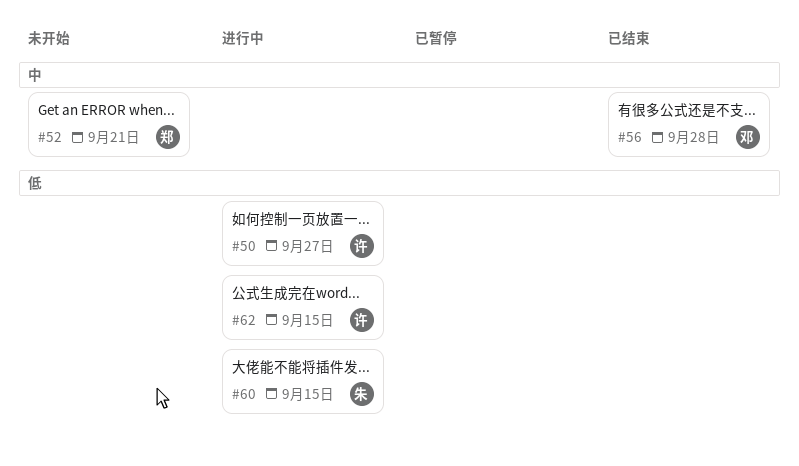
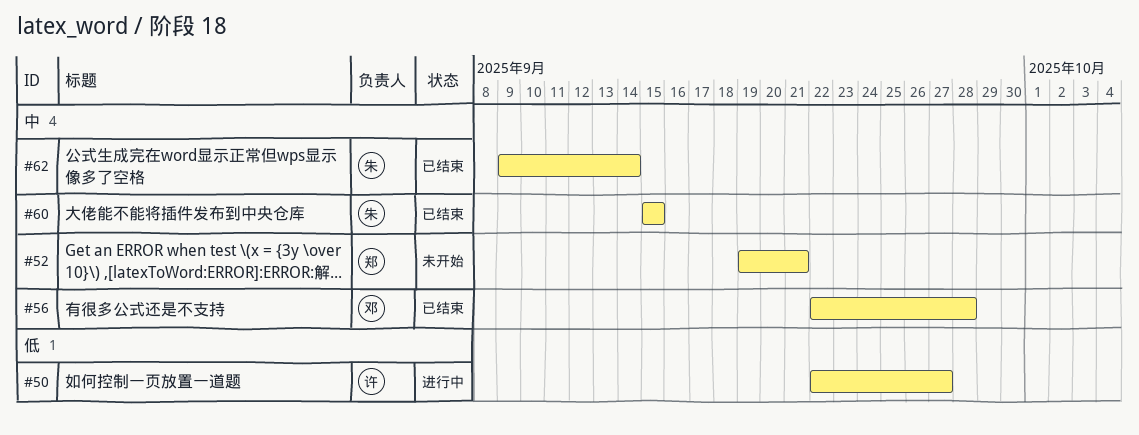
#60, status: 进行中 -> 已结束
#60, priority: 低 -> 中
#62, status: 进行中 -> 已结束
#62, owner: 许 -> 朱
#62, priority: 低 -> 中
#62, due: Sep 15 -> Sep 14

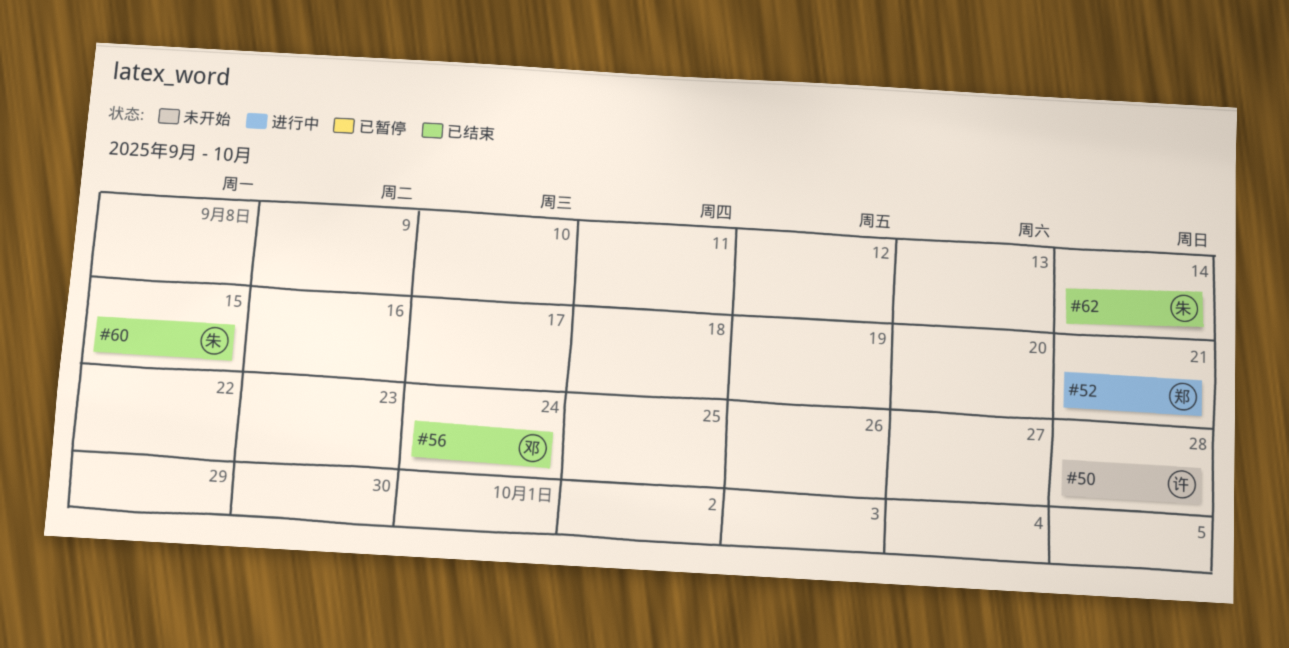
#50, status: 进行中 -> 未开始
#50, due: Sep 27 -> Sep 28
#52, status: 未开始 -> 进行中
#56, due: Sep 28 -> Sep 24

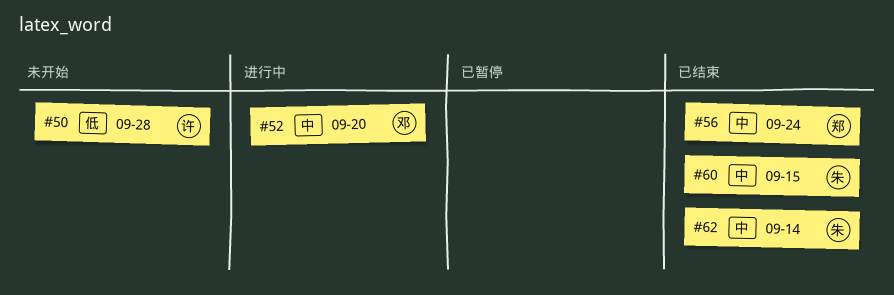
#52, owner: 郑 -> 邓
#52, due: Sep 21 -> Sep 20
#56, owner: 邓 -> 郑

